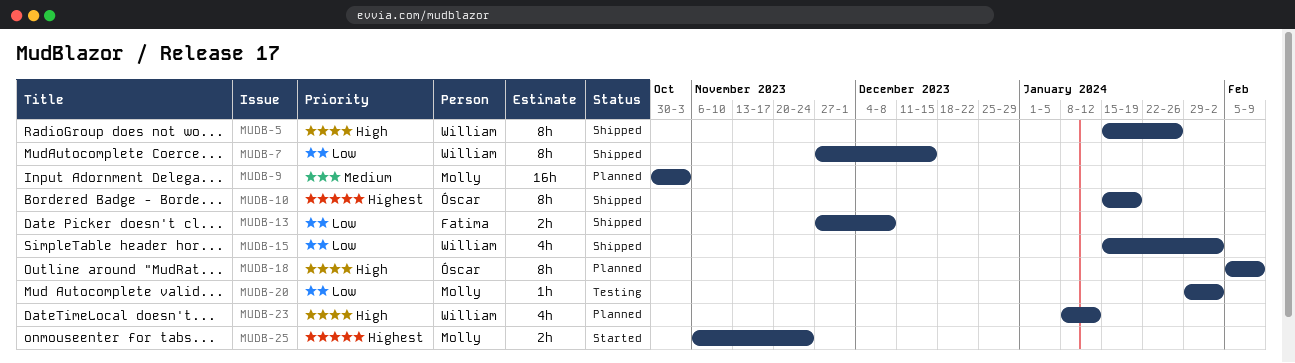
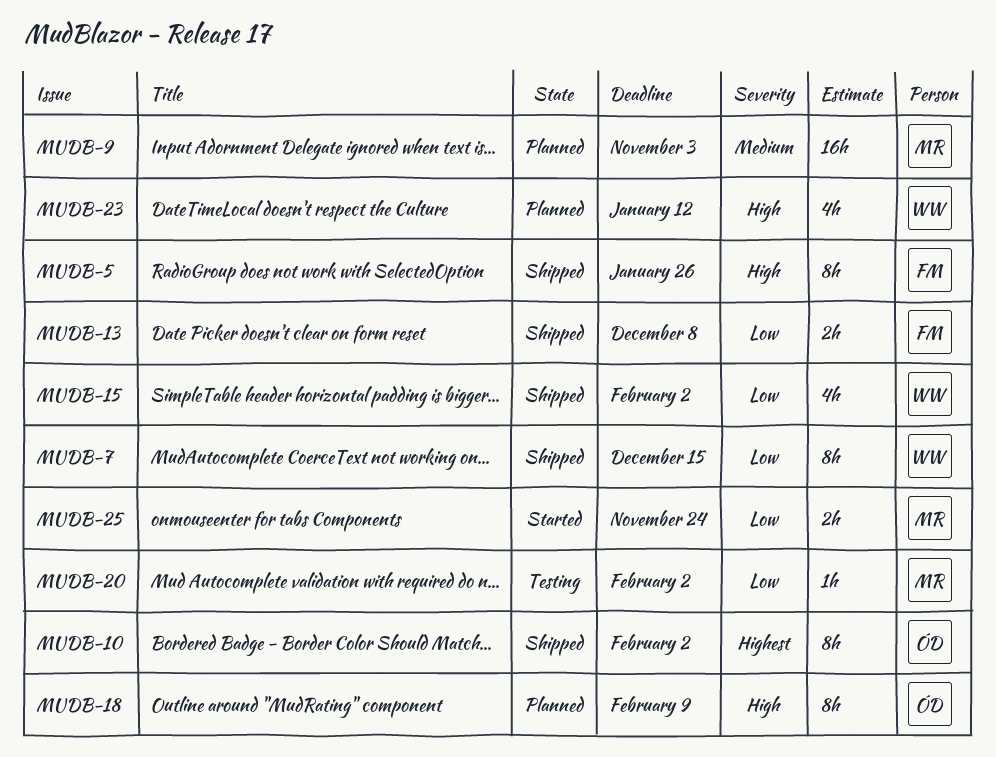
MUDB-5, owner: William -> Fatima
MUDB-10, due: Jan 19 -> Feb 2
MUDB-25, priority: Highest -> Low

